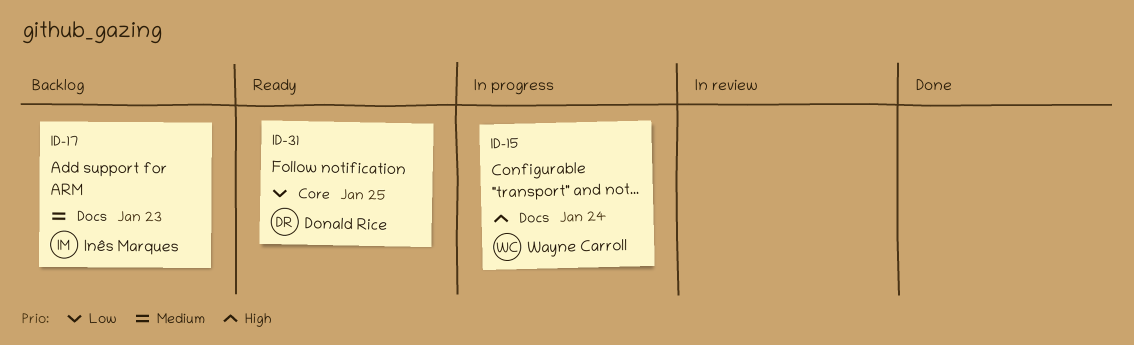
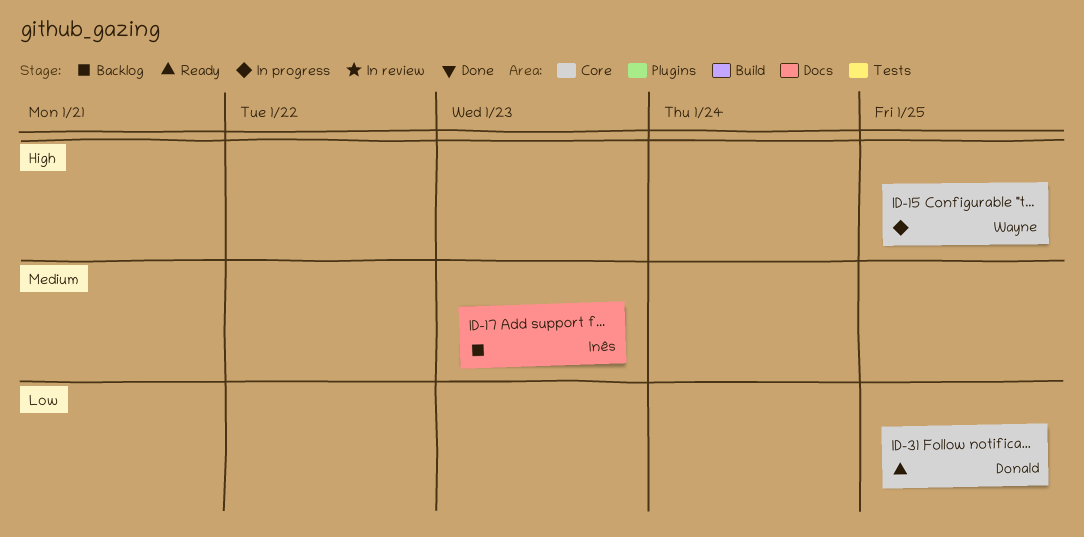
ID-15, label: Docs -> Core
ID-15, due: Jan 24 -> Jan 25

